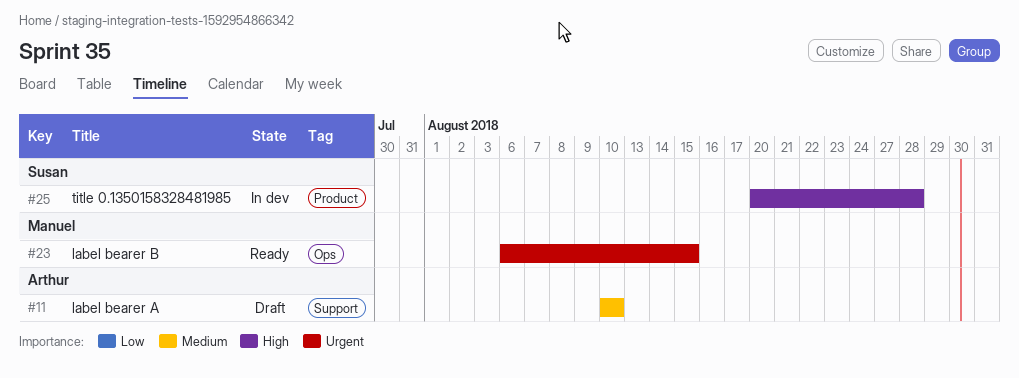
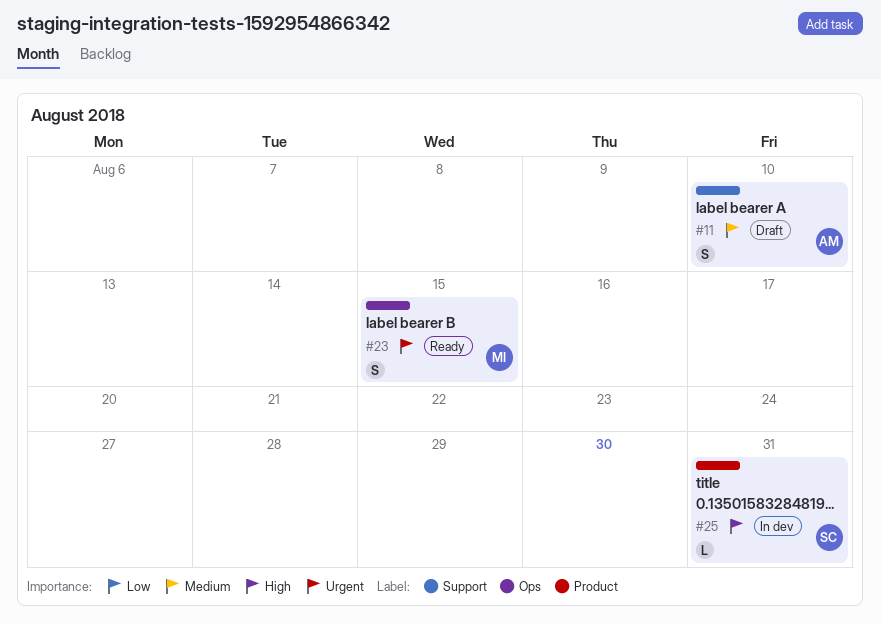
#25, due: Aug 28 -> Aug 31

